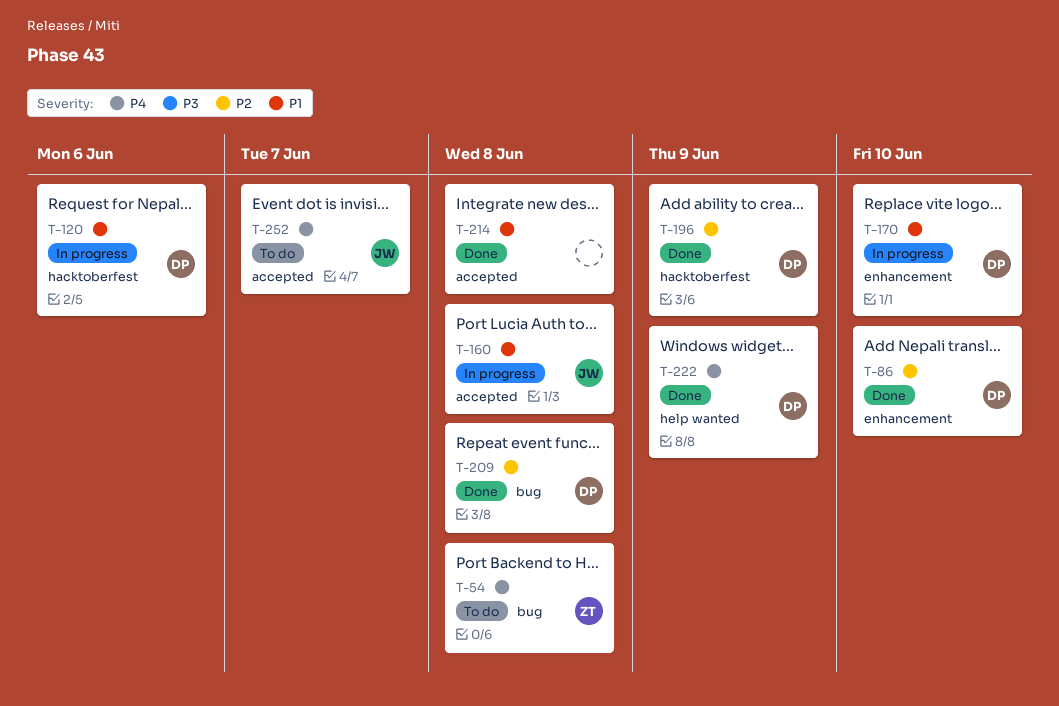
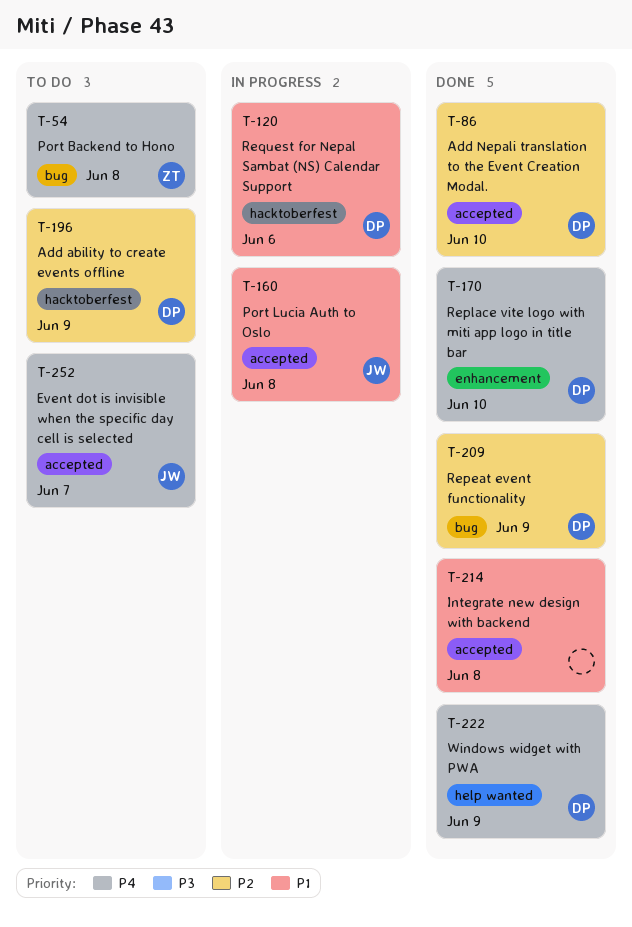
T-86, label: enhancement -> accepted
T-170, status: In progress -> Done
T-170, priority: P1 -> P4
T-196, status: Done -> To do
T-209, due: Jun 8 -> Jun 9

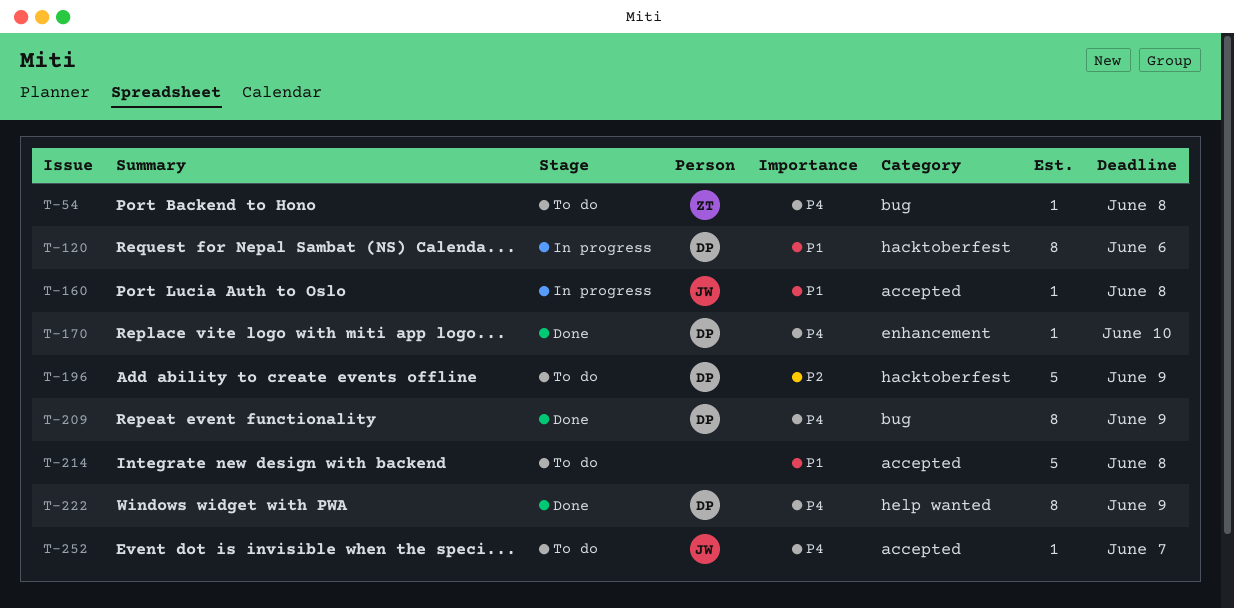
T-86: present -> none
T-209, priority: P2 -> P4
T-214, status: Done -> To do

